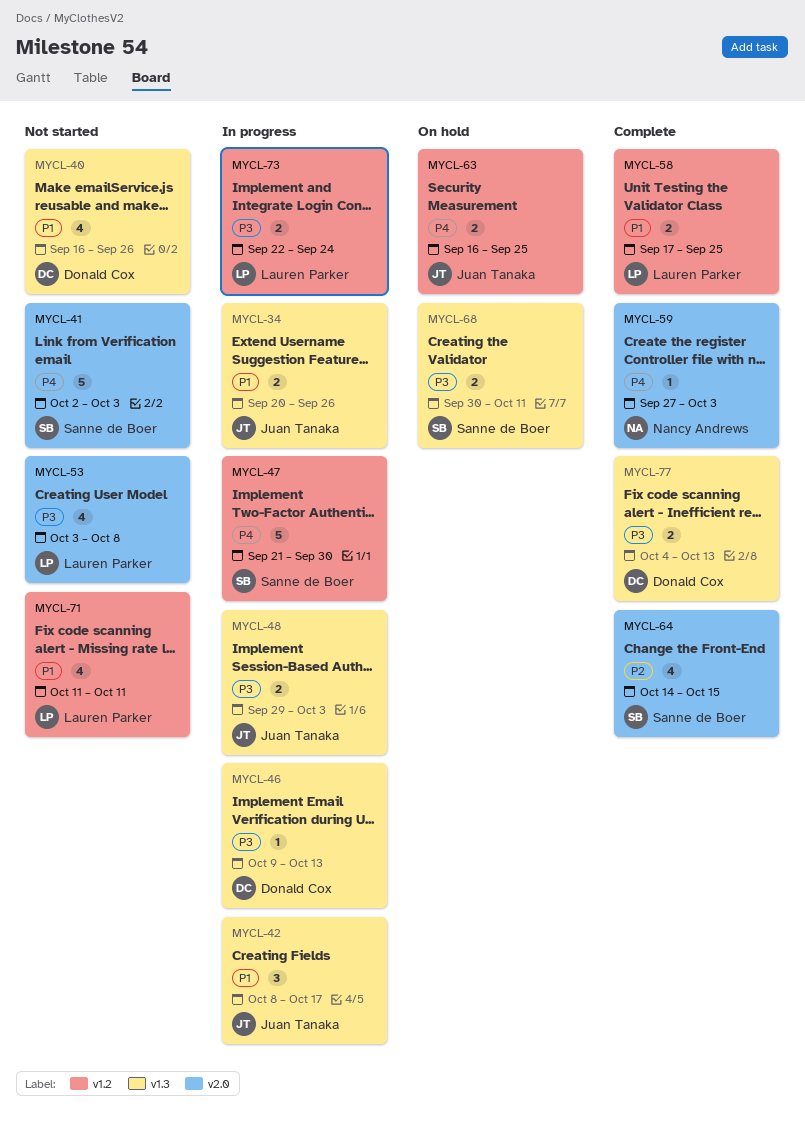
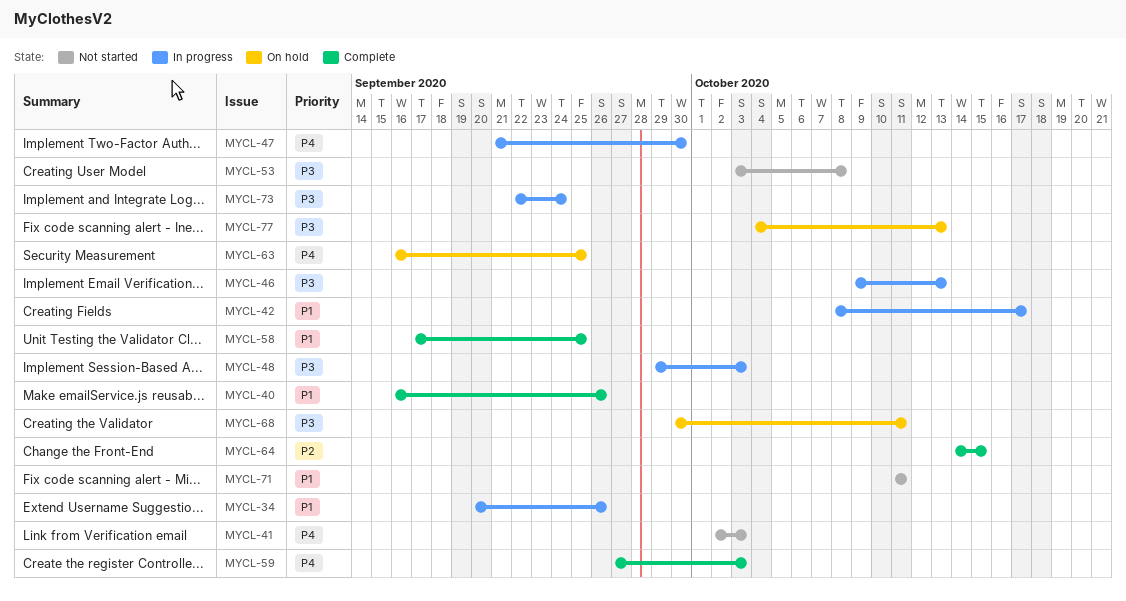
MYCL-40, status: Not started -> Complete
MYCL-77, status: Complete -> On hold

